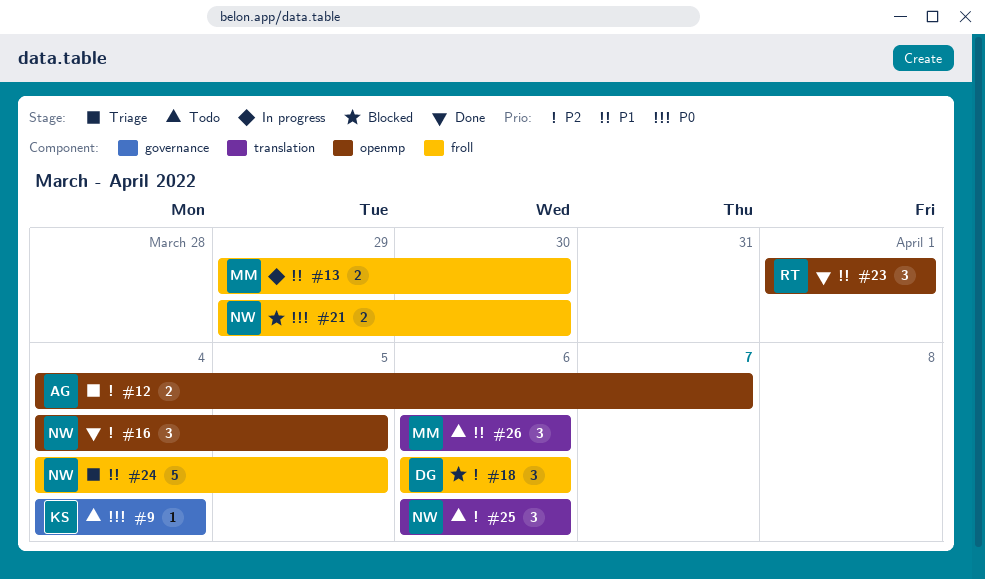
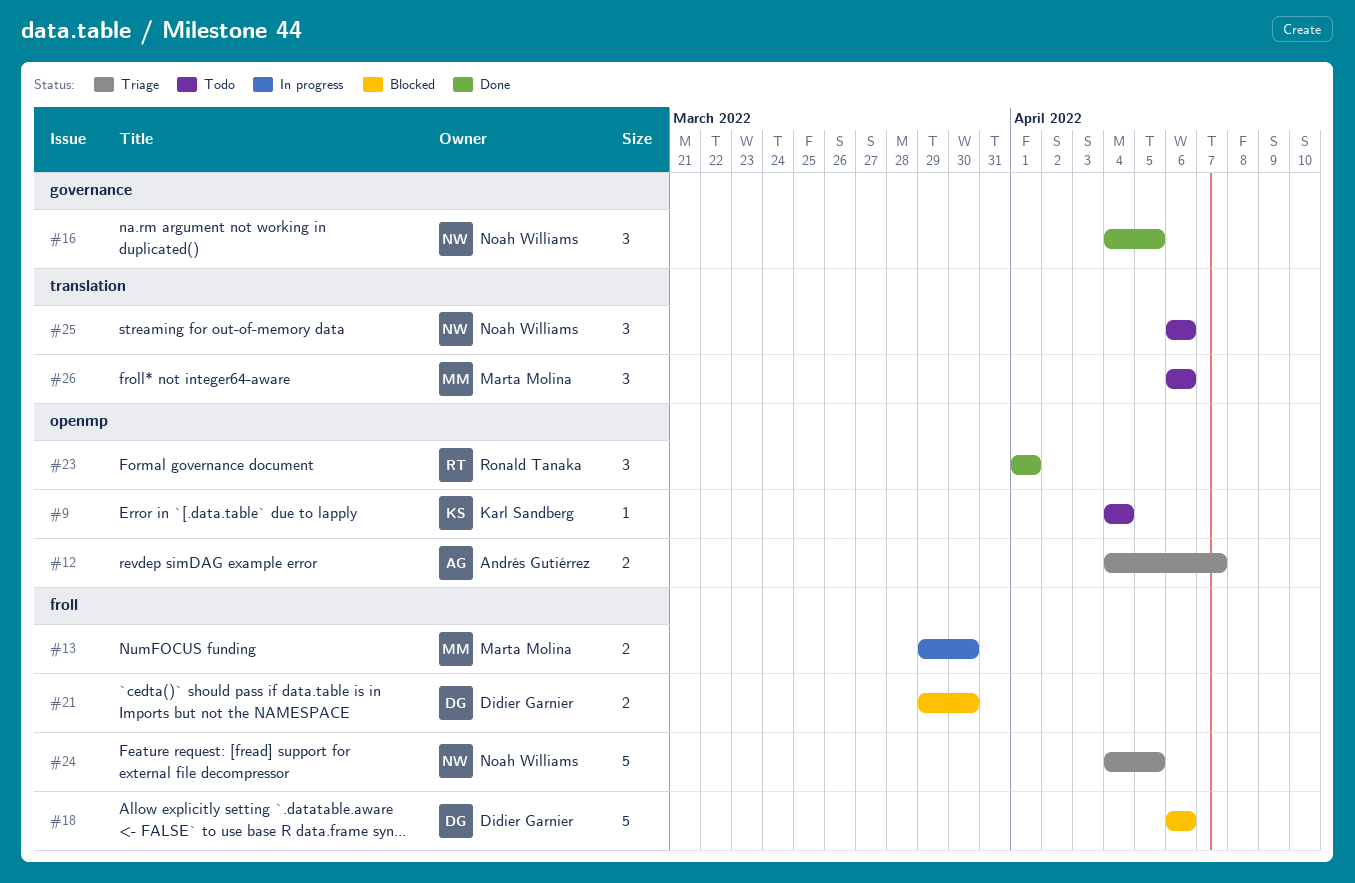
#9, label: governance -> openmp
#16, label: openmp -> governance
#18, estimate: 3 -> 5
#21, owner: Noah Williams -> Didier Garnier

